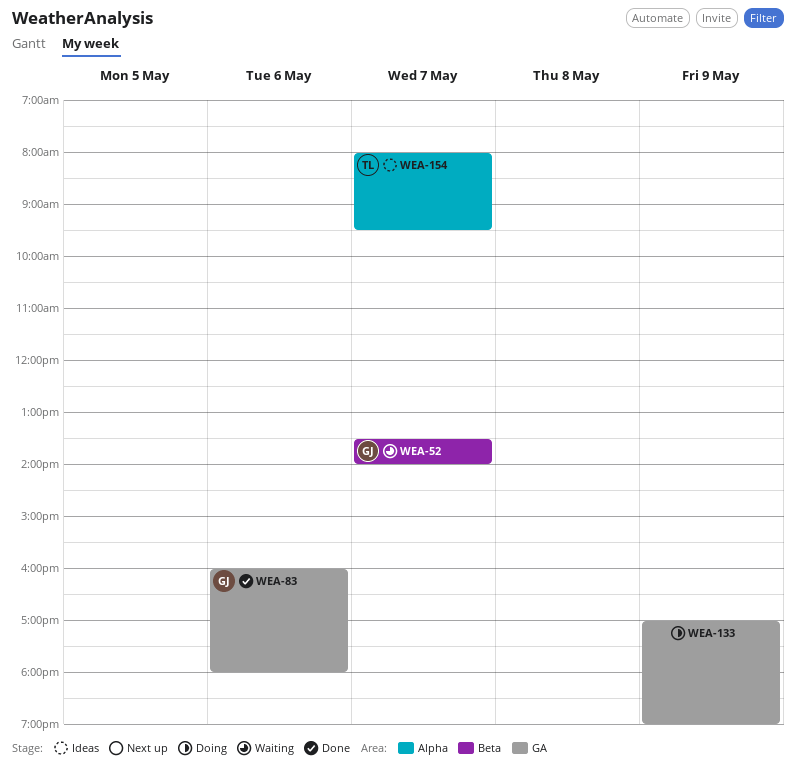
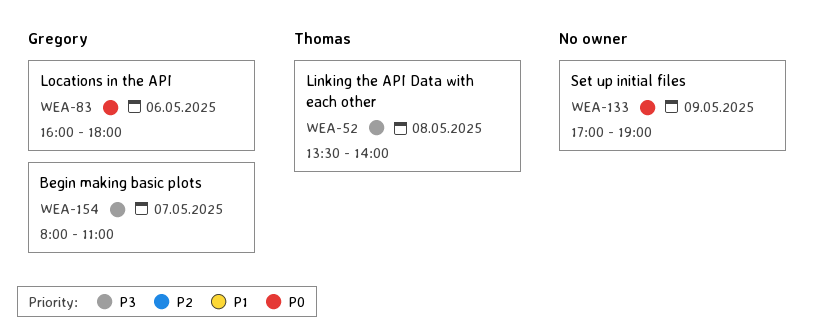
WEA-52, owner: Gregory -> Thomas
WEA-52, day: May 7 -> May 8
WEA-154, owner: Thomas -> Gregory
WEA-154, ends: 09:30 -> 11:00

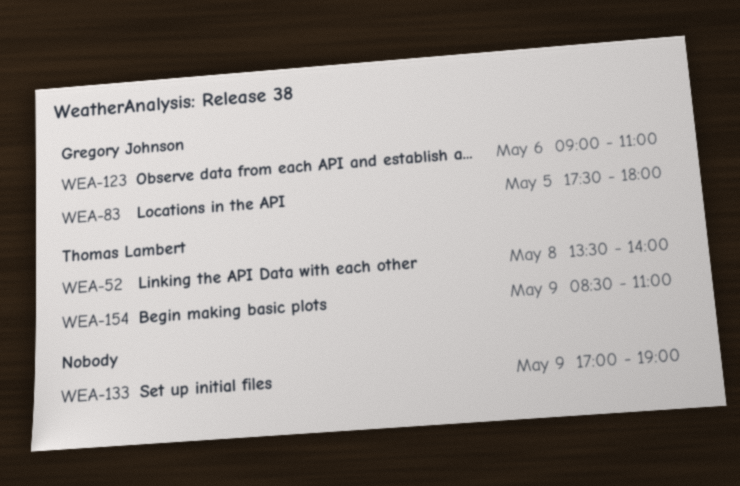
WEA-83, day: May 6 -> May 5
WEA-83, begins: 16:00 -> 17:30
WEA-123: none -> present
WEA-154, owner: Gregory Johnson -> Thomas Lambert
WEA-154, day: May 7 -> May 9
WEA-154, begins: 08:00 -> 08:30

